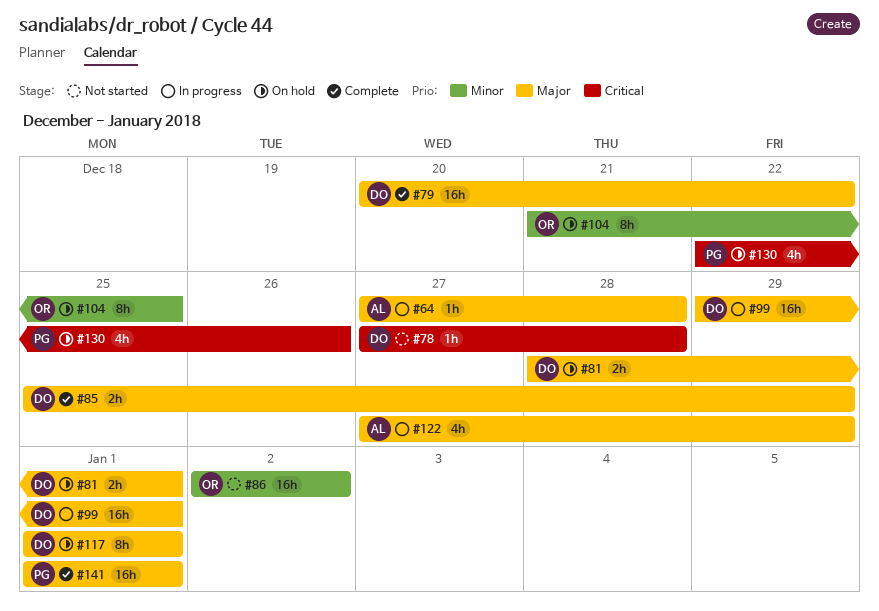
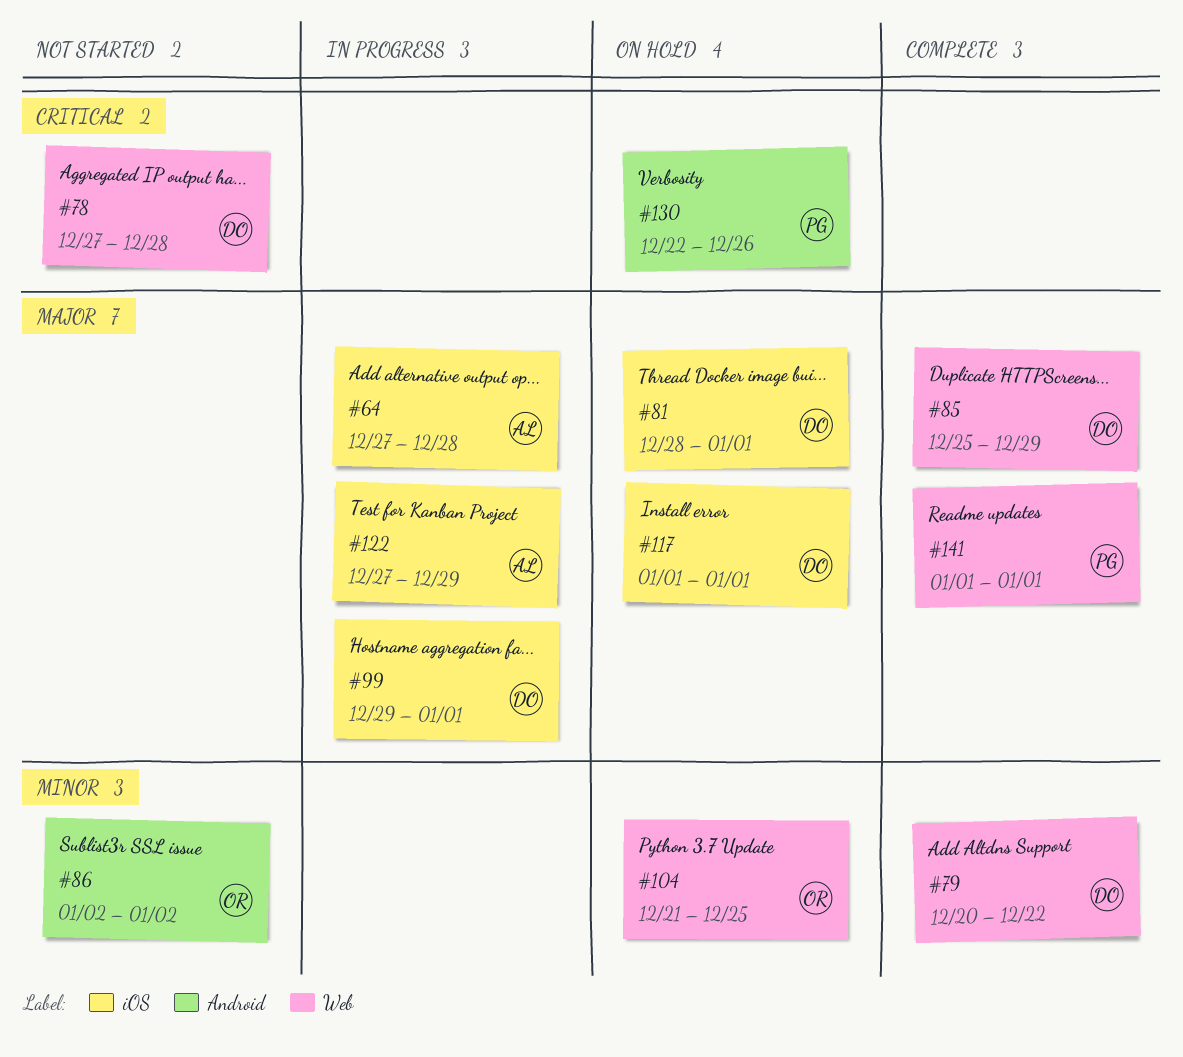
#79, priority: Major -> Minor

